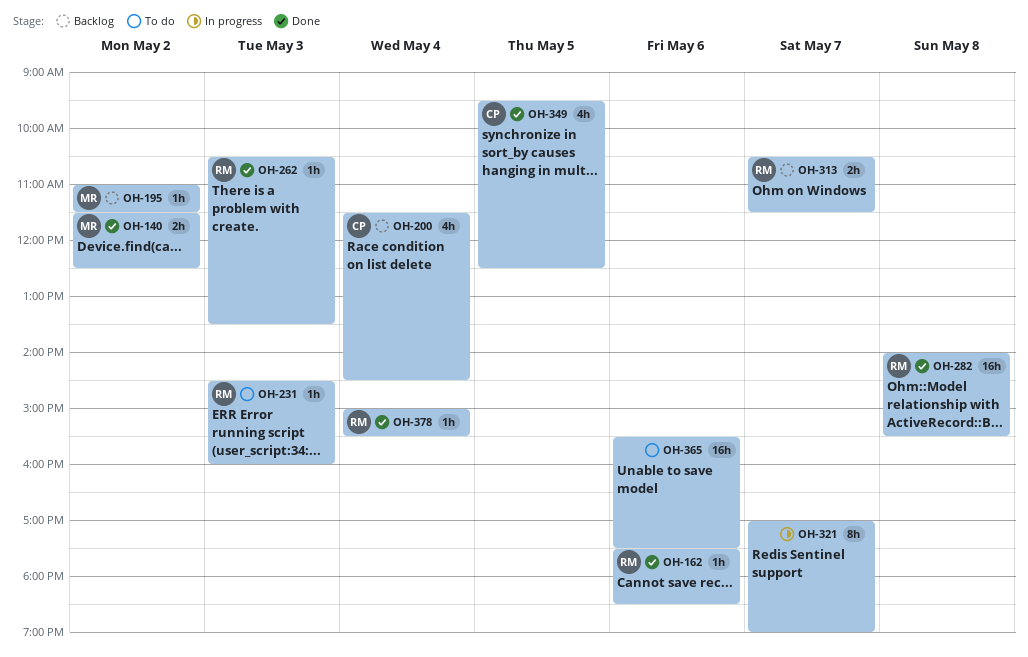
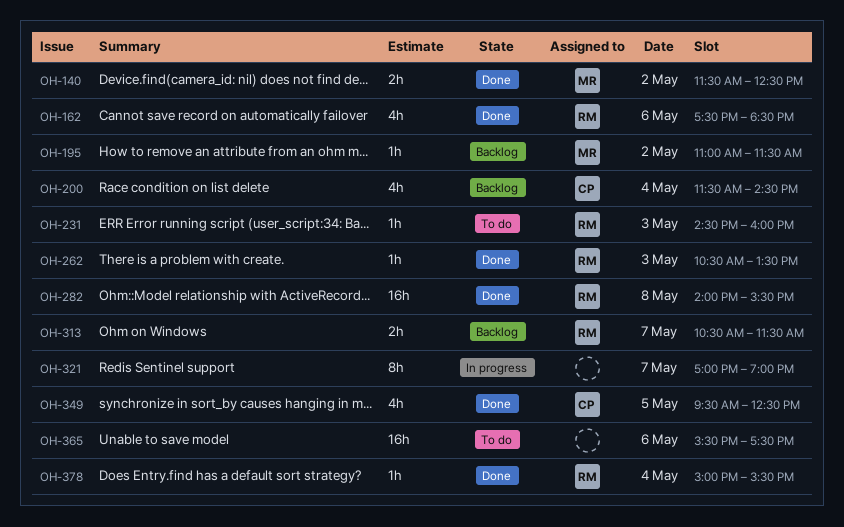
OH-162, estimate: 1h -> 4h

